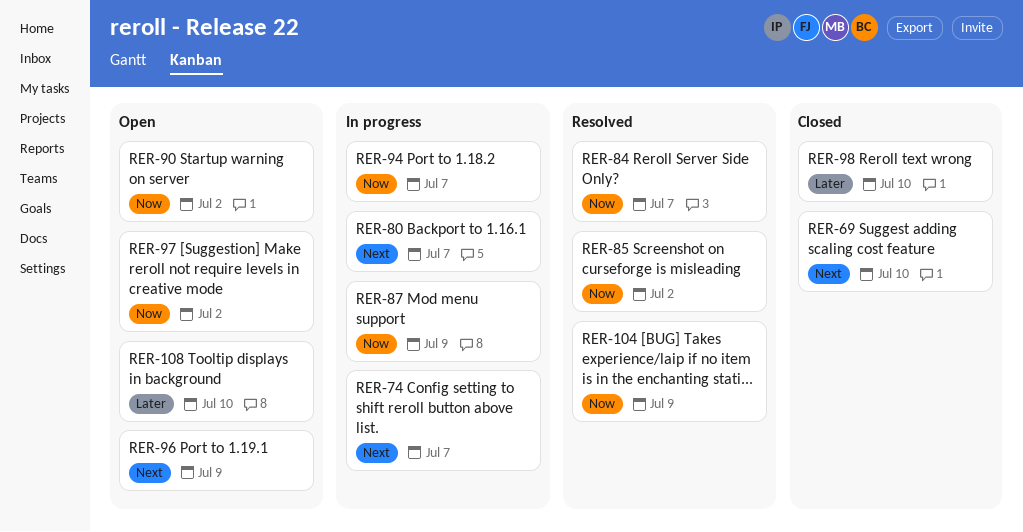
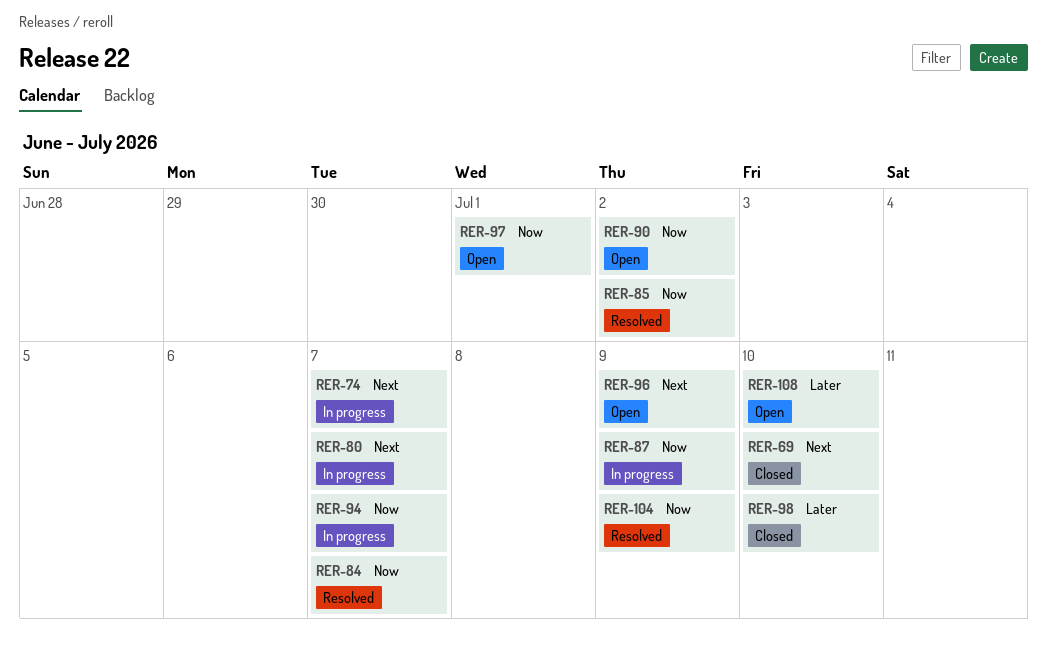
RER-97, due: Jul 2 -> Jul 1

